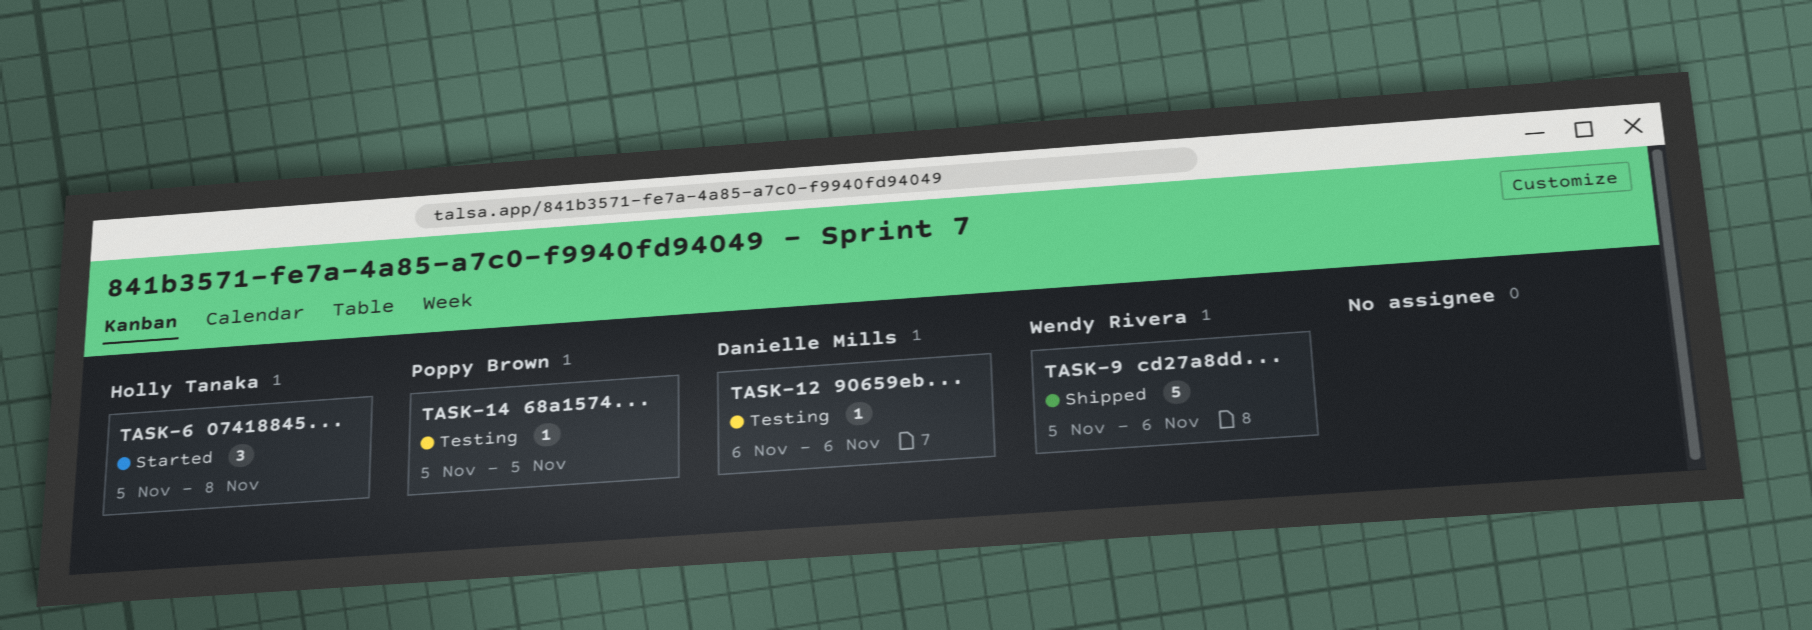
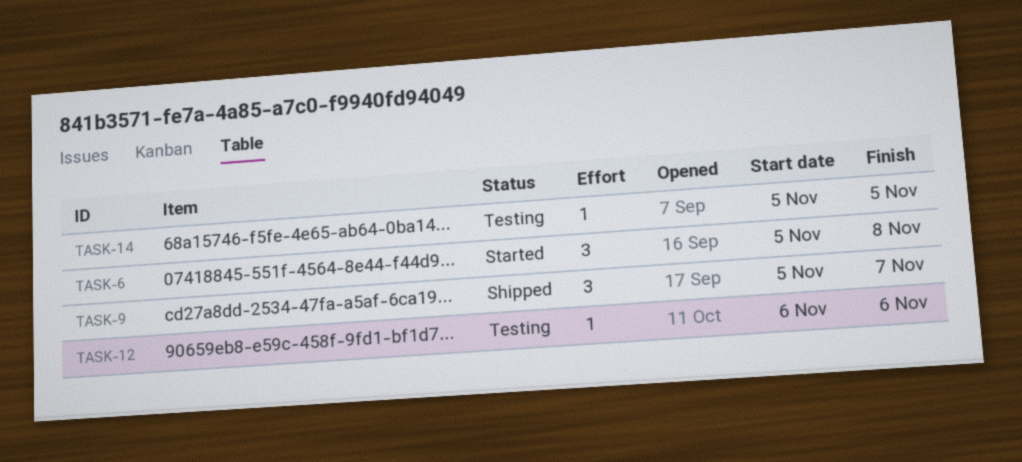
TASK-9, estimate: 5 -> 3
TASK-9, due: Nov 6 -> Nov 7

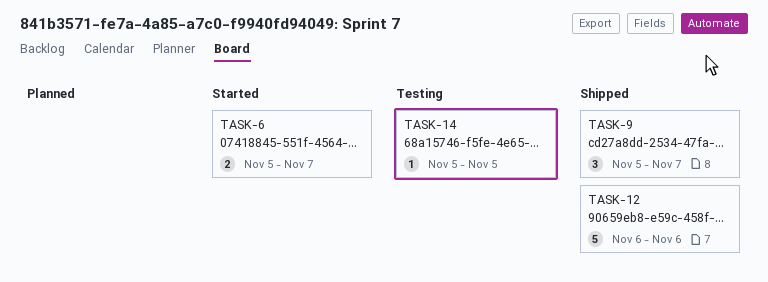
TASK-6, estimate: 3 -> 2
TASK-6, due: Nov 8 -> Nov 7
TASK-12, status: Testing -> Shipped
TASK-12, estimate: 1 -> 5

